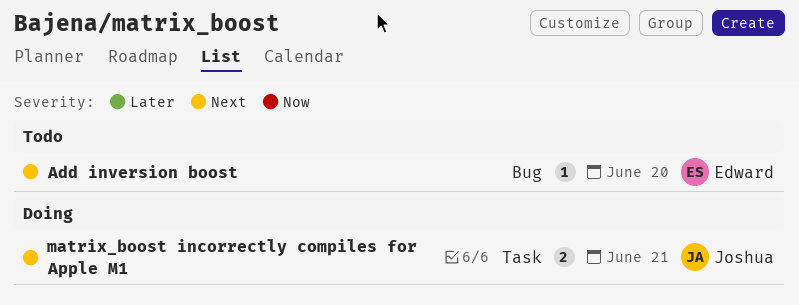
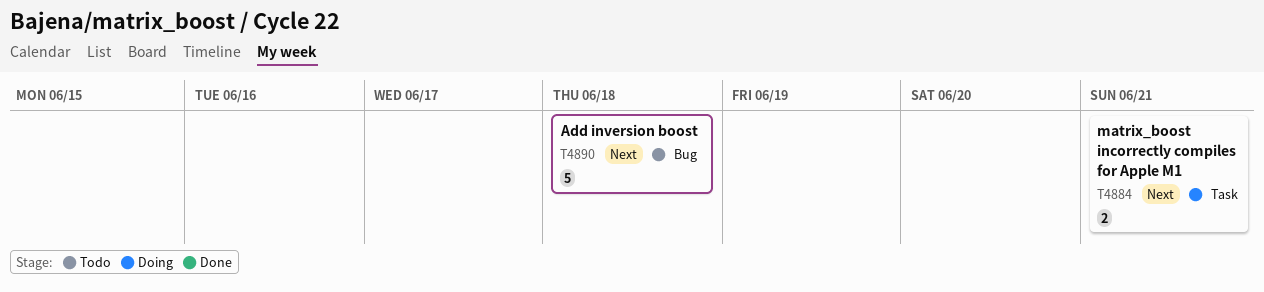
Add inversion boost, estimate: 1 -> 5
Add inversion boost, due: Jun 20 -> Jun 18

